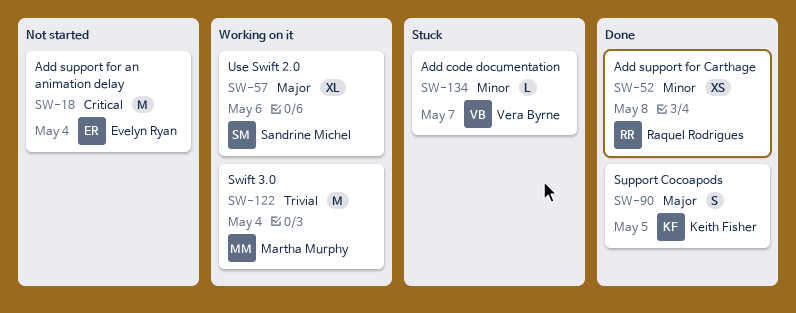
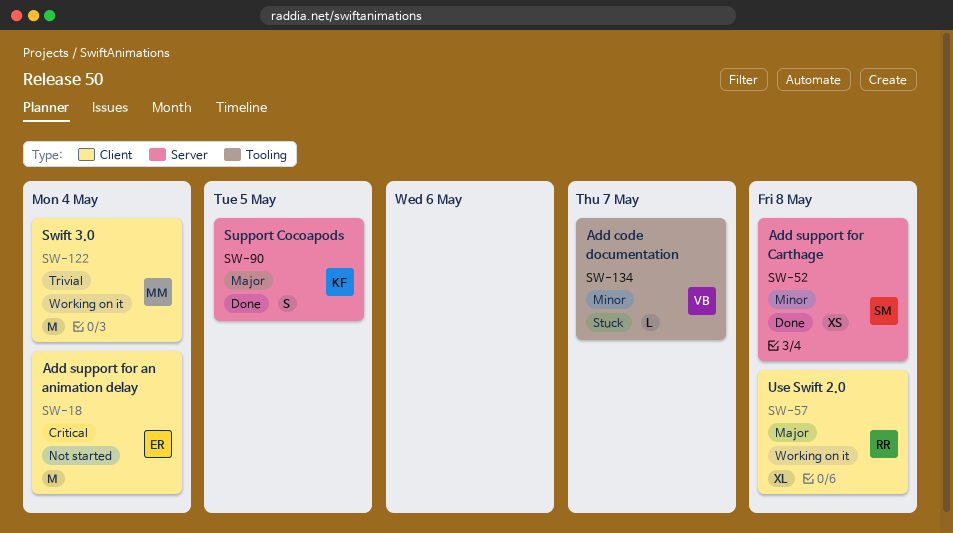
SW-52, owner: Raquel Rodrigues -> Sandrine Michel
SW-57, owner: Sandrine Michel -> Raquel Rodrigues
SW-57, due: May 6 -> May 8

